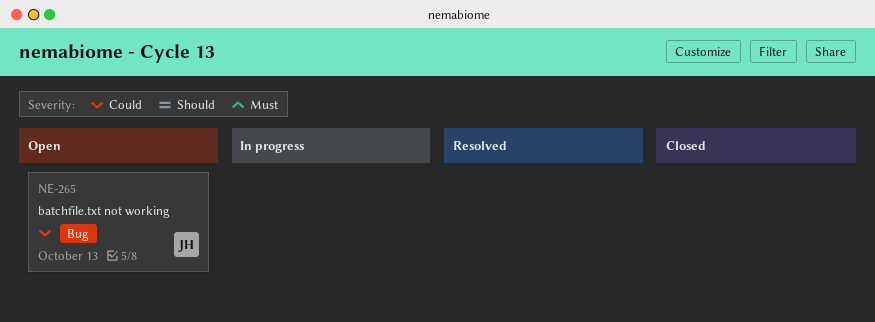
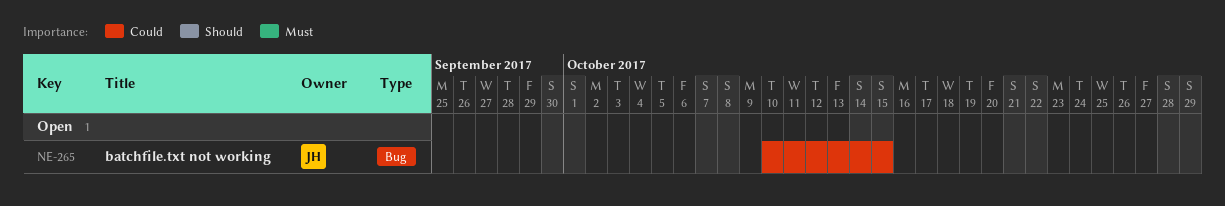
NE-265, due: Oct 13 -> Oct 15

